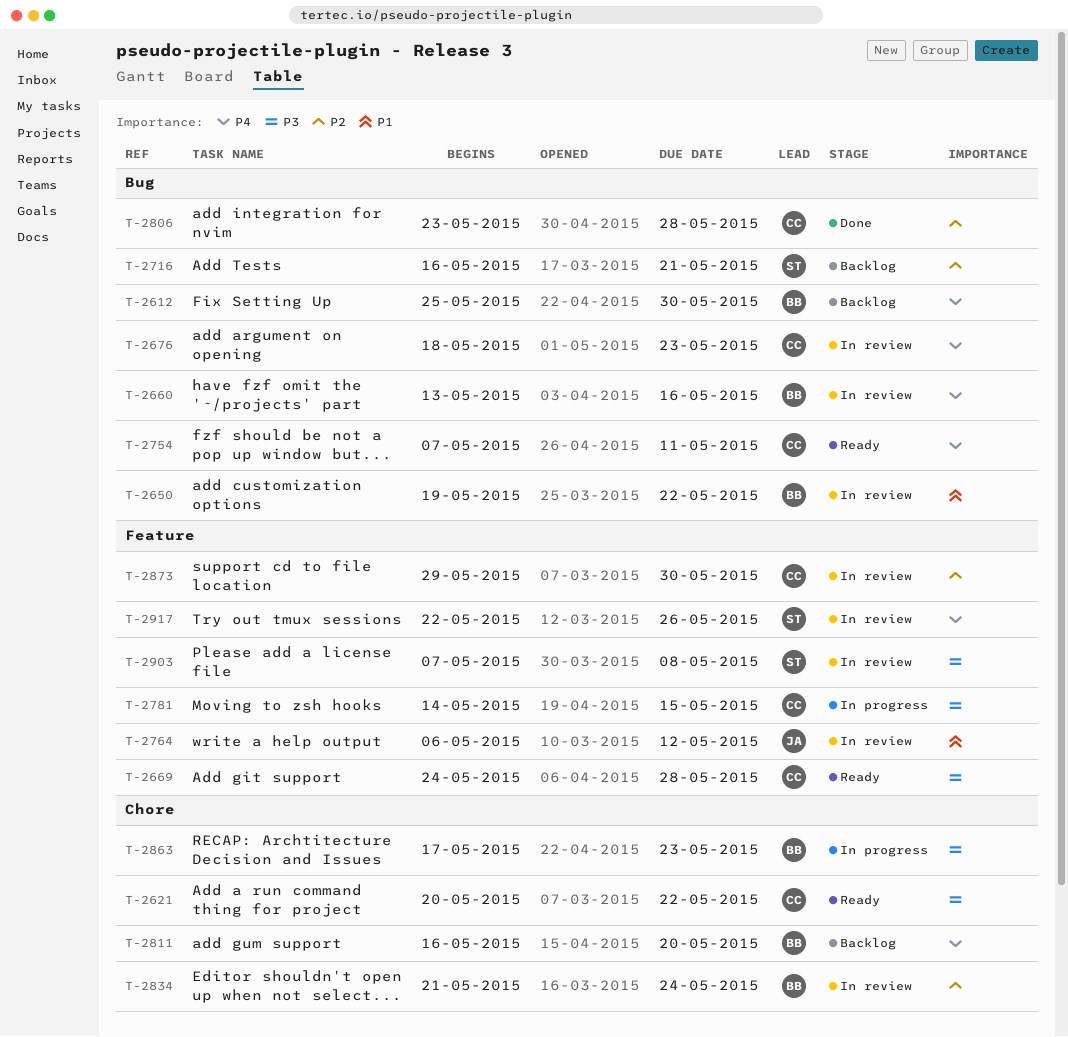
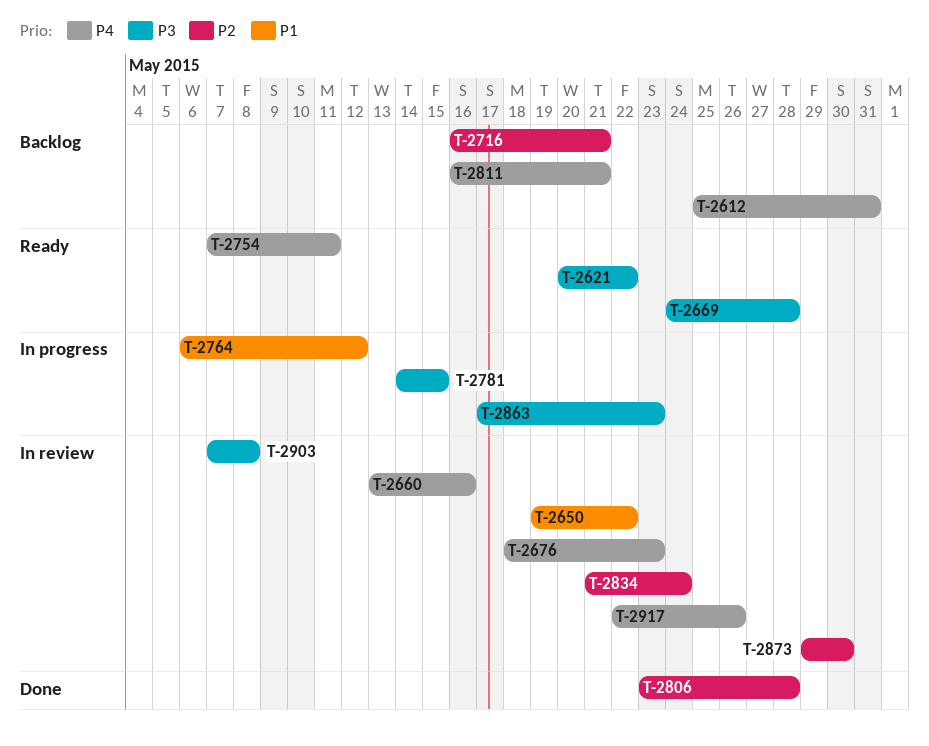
T-2612, due: May 30 -> May 31
T-2764, status: In review -> In progress
T-2811, due: May 20 -> May 21

